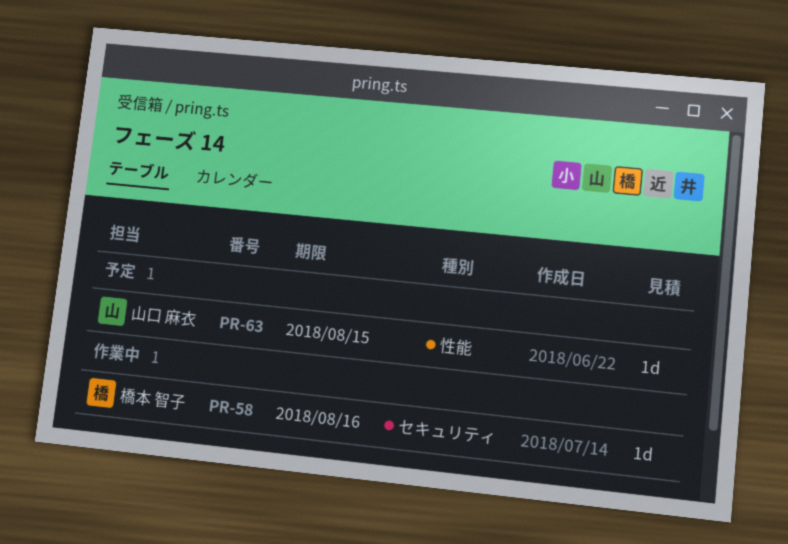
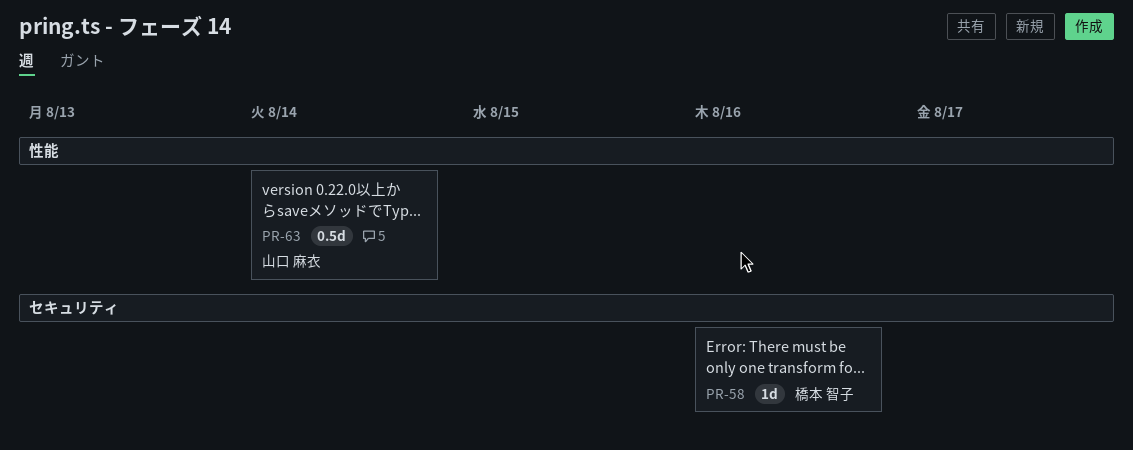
PR-63, estimate: 1d -> 0.5d
PR-63, due: Aug 15 -> Aug 14

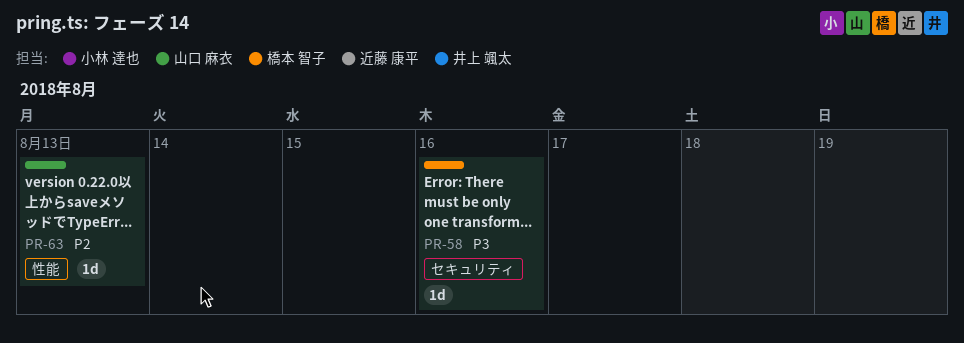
PR-63, estimate: 0.5d -> 1d
PR-63, due: Aug 14 -> Aug 13

